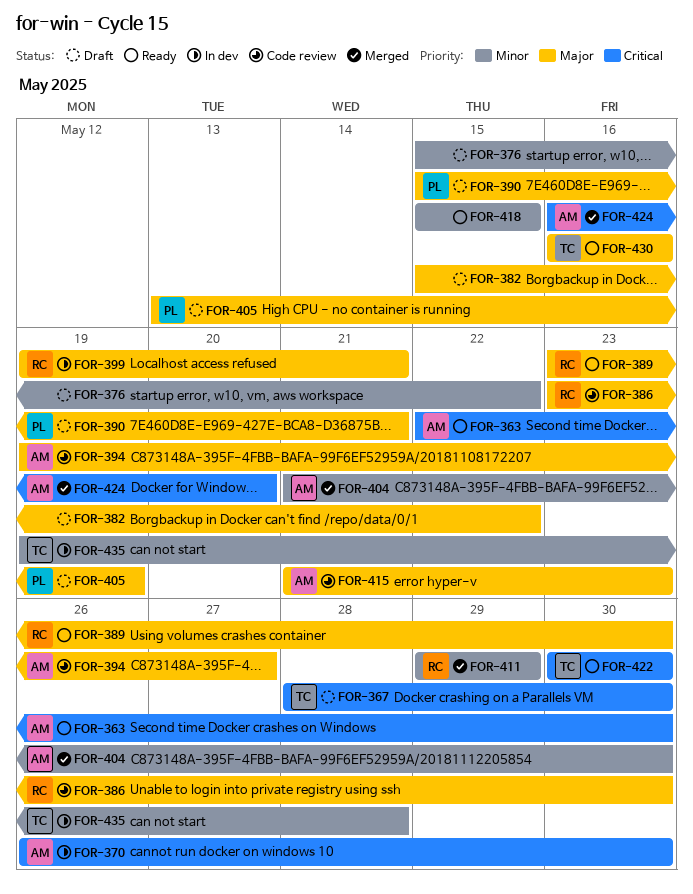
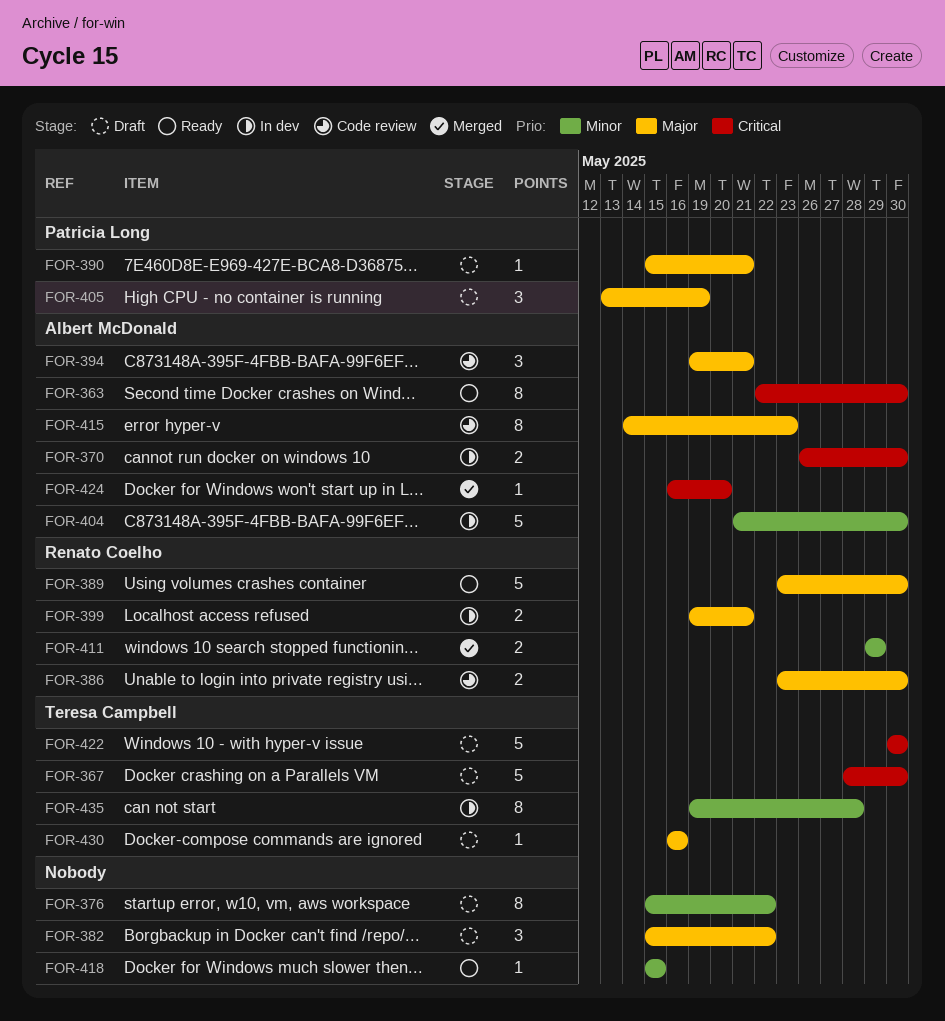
FOR-394, due: May 27 -> May 21
FOR-404, status: Merged -> In dev
FOR-415, start: May 21 -> May 14
FOR-422, status: Ready -> Draft
FOR-430, status: Ready -> Draft

